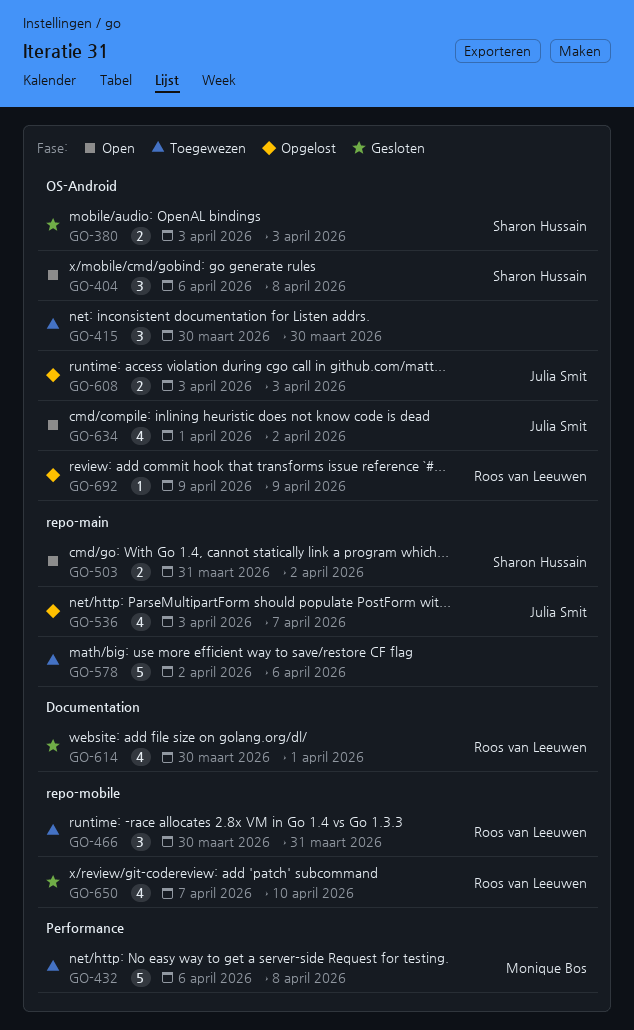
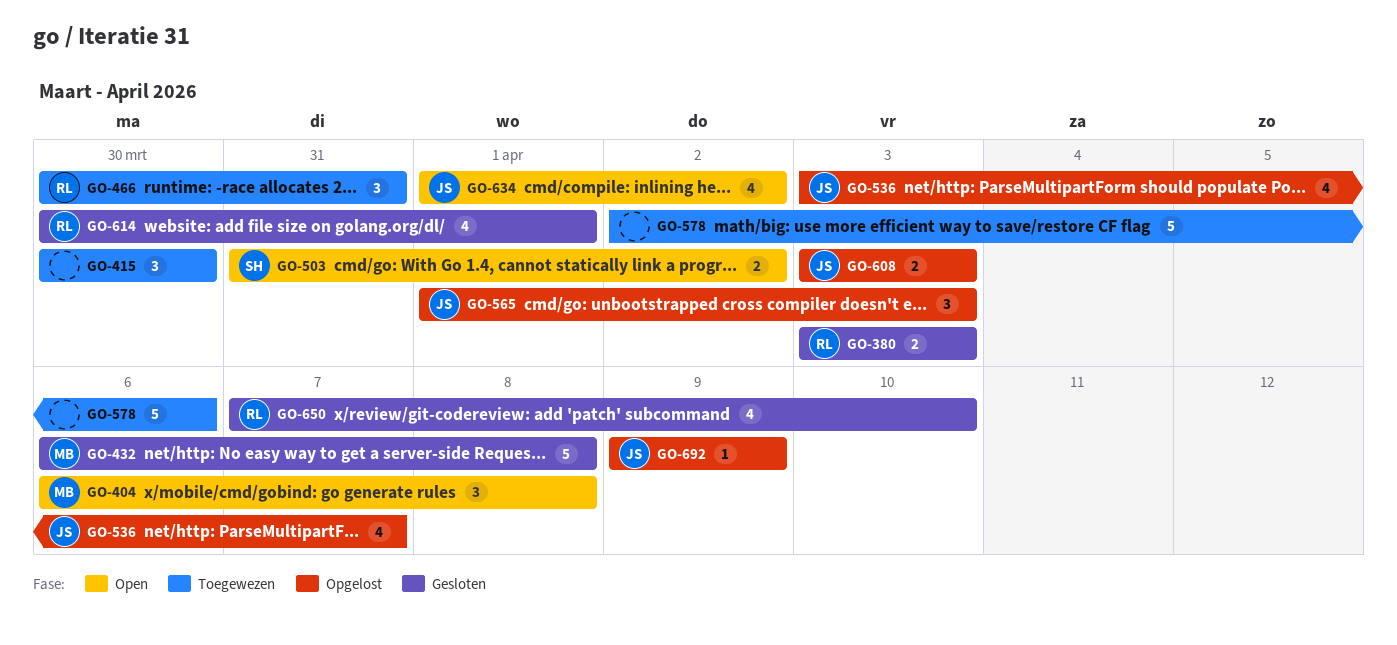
GO-380, owner: Sharon Hussain -> Roos van Leeuwen
GO-404, owner: Sharon Hussain -> Monique Bos
GO-432, status: Toegewezen -> Gesloten
GO-565: none -> present
GO-692, owner: Roos van Leeuwen -> Julia Smit

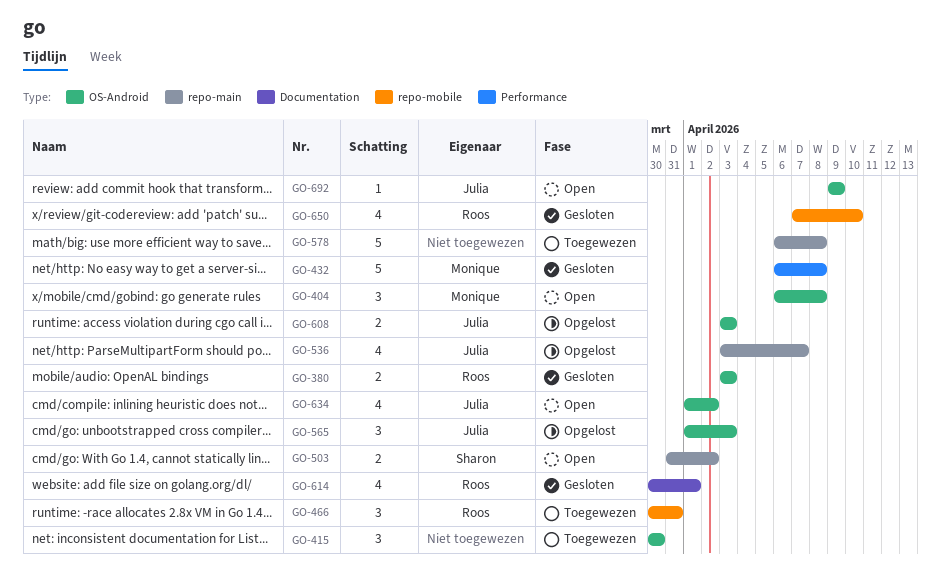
GO-578, start: Apr 2 -> Apr 6
GO-578, due: Apr 6 -> Apr 8
GO-692, status: Opgelost -> Open

